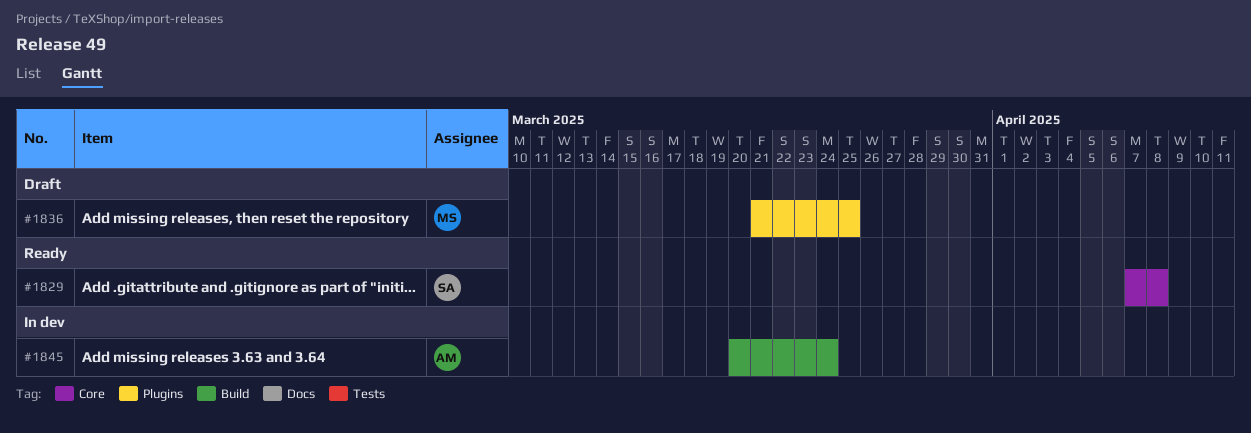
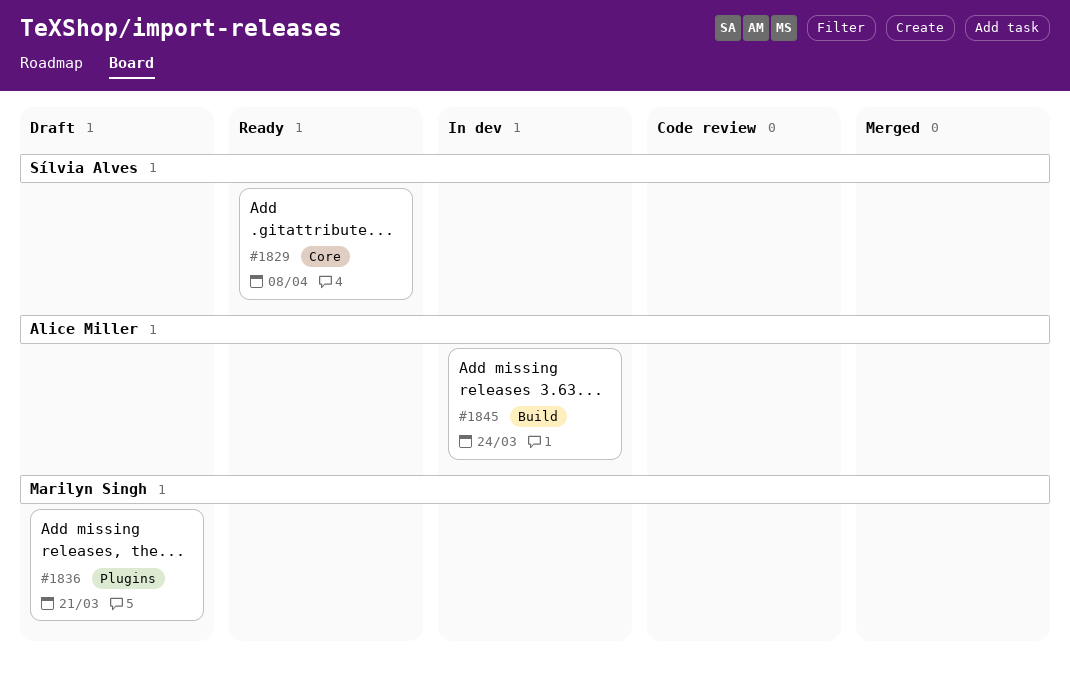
#1836, due: Mar 25 -> Mar 21

